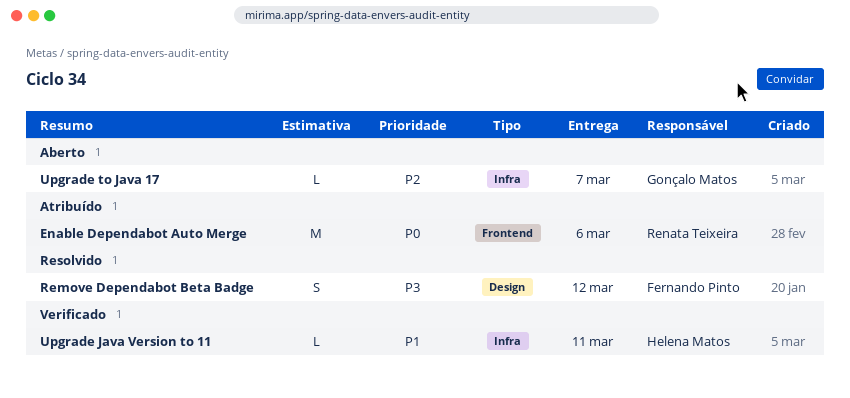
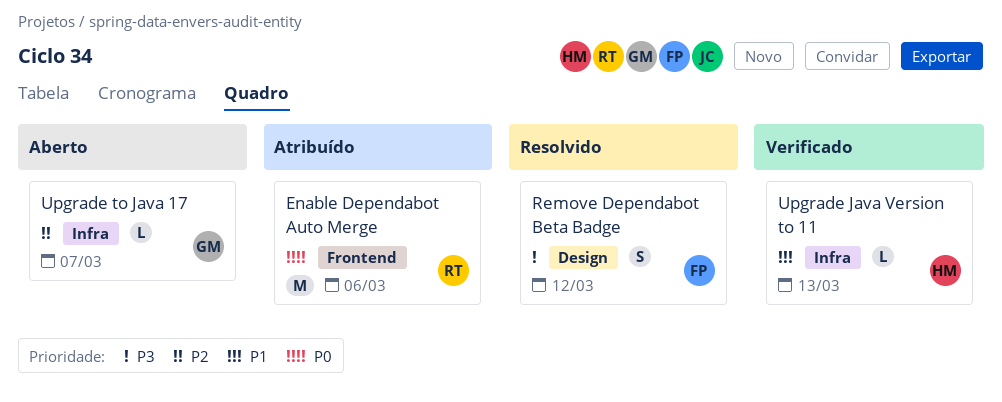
Upgrade Java Version to 11, due: Mar 11 -> Mar 13

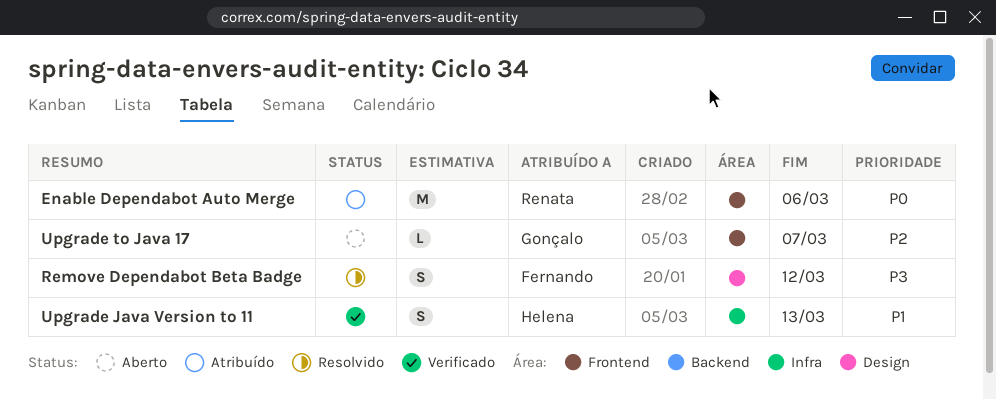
Upgrade Java Version to 11, estimate: L -> S
Upgrade to Java 17, label: Infra -> Frontend

